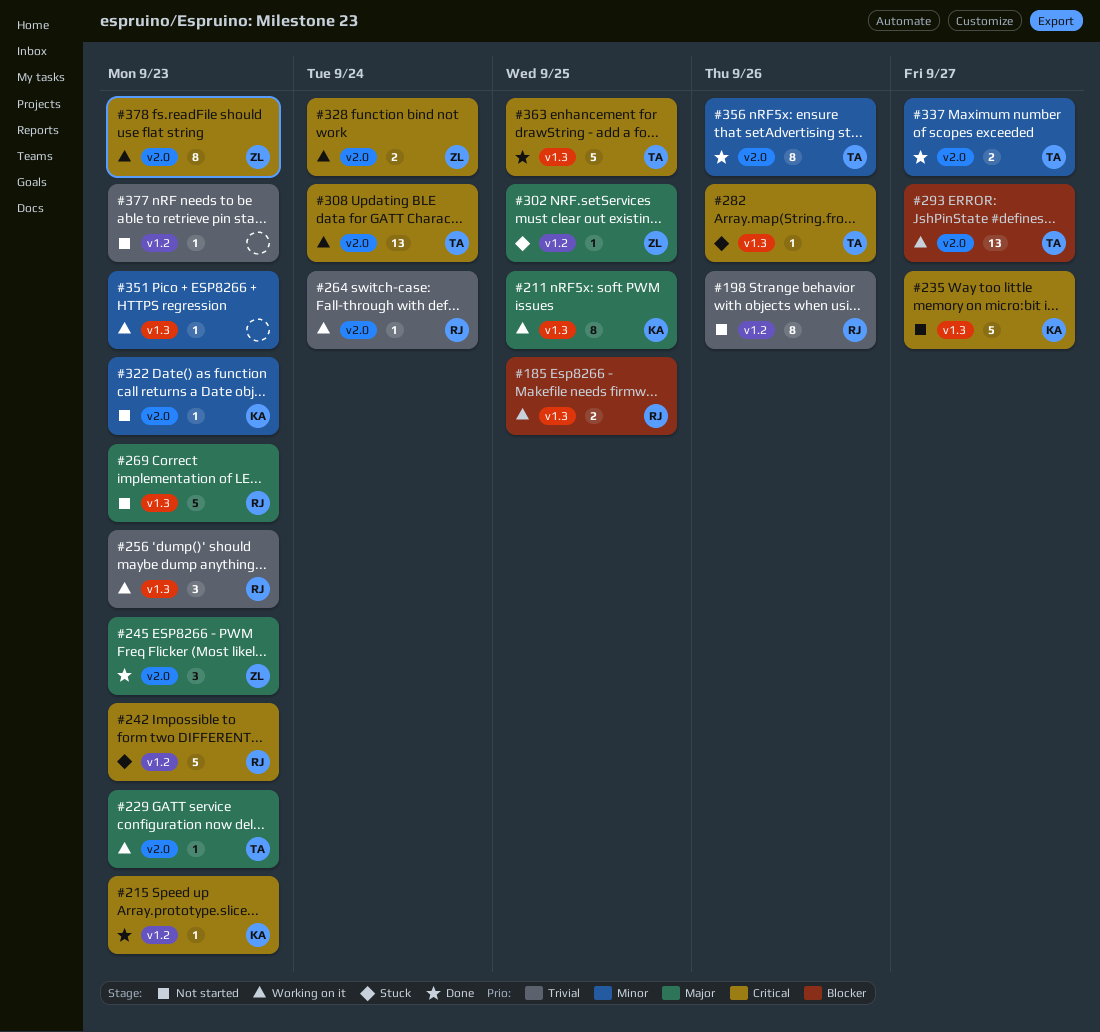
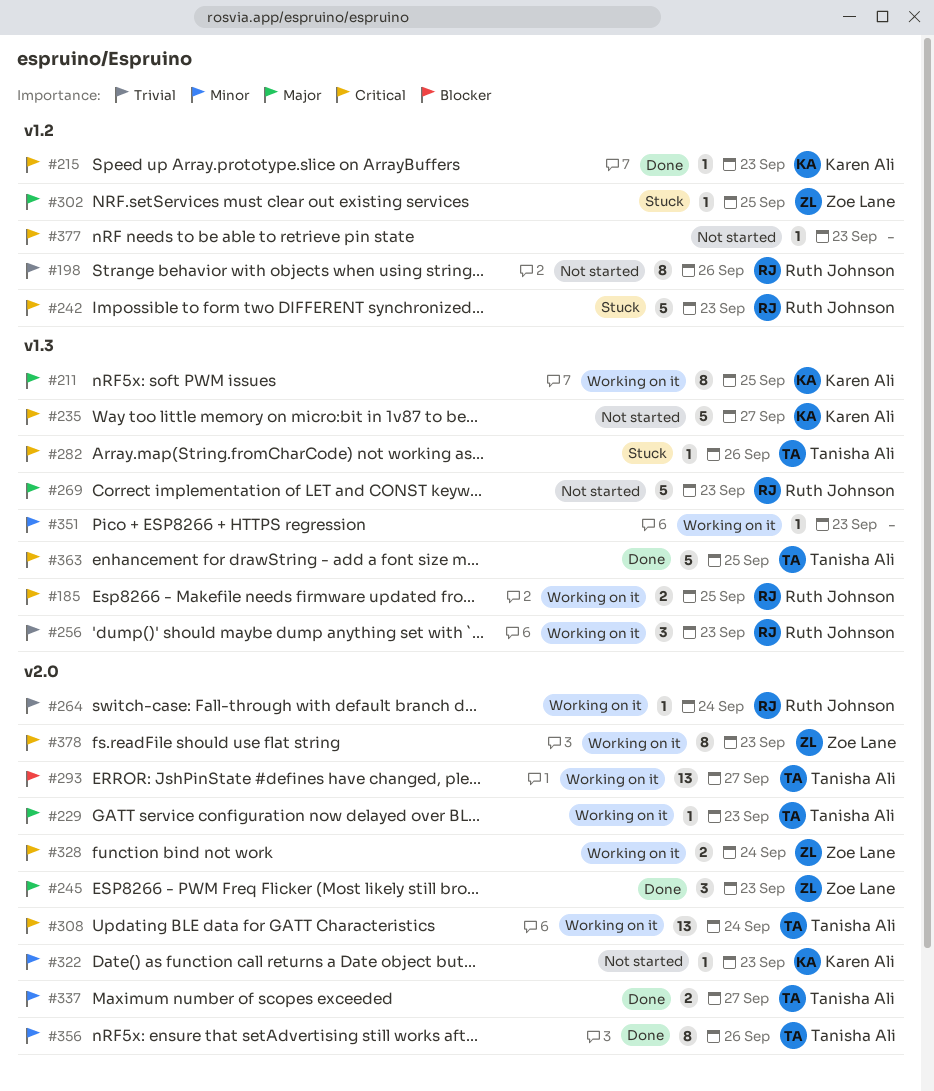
#185, priority: Blocker -> Critical
#377, priority: Trivial -> Critical

